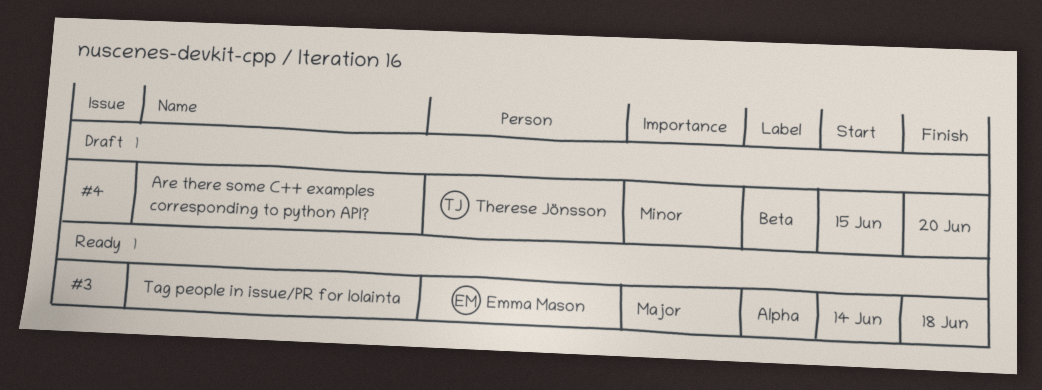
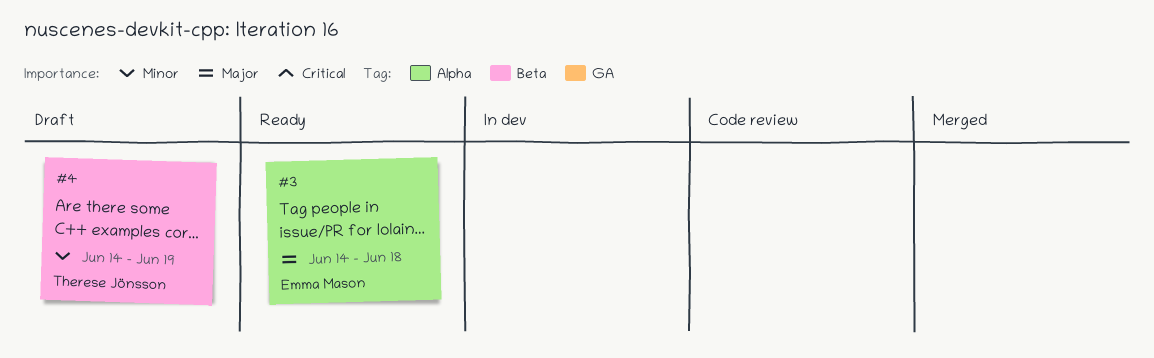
#4, start: Jun 15 -> Jun 14
#4, due: Jun 20 -> Jun 19

